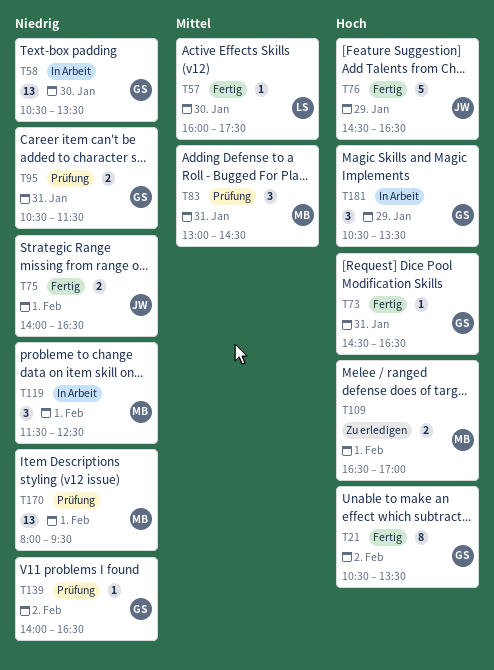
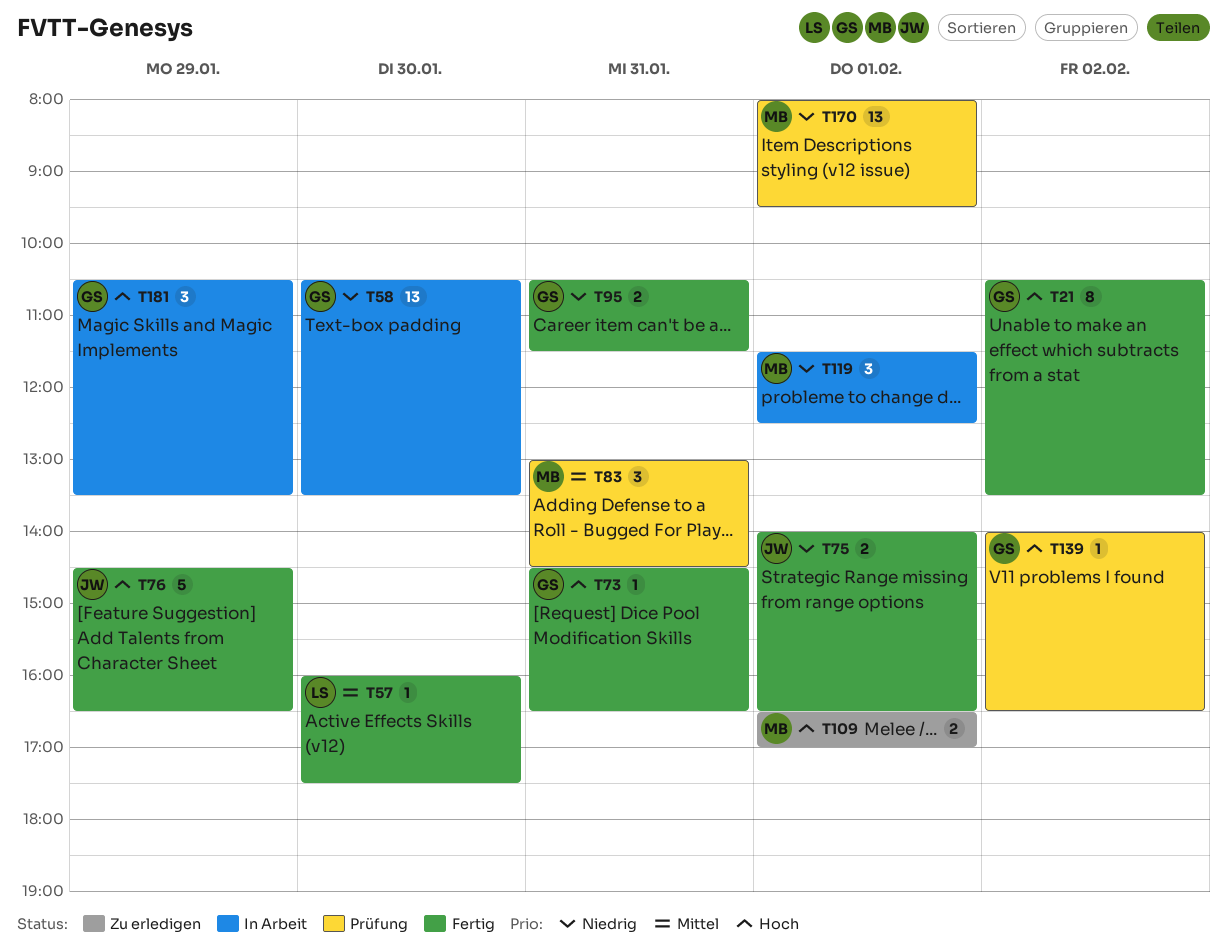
T95, status: Prüfung -> Fertig
T139, priority: Niedrig -> Hoch

